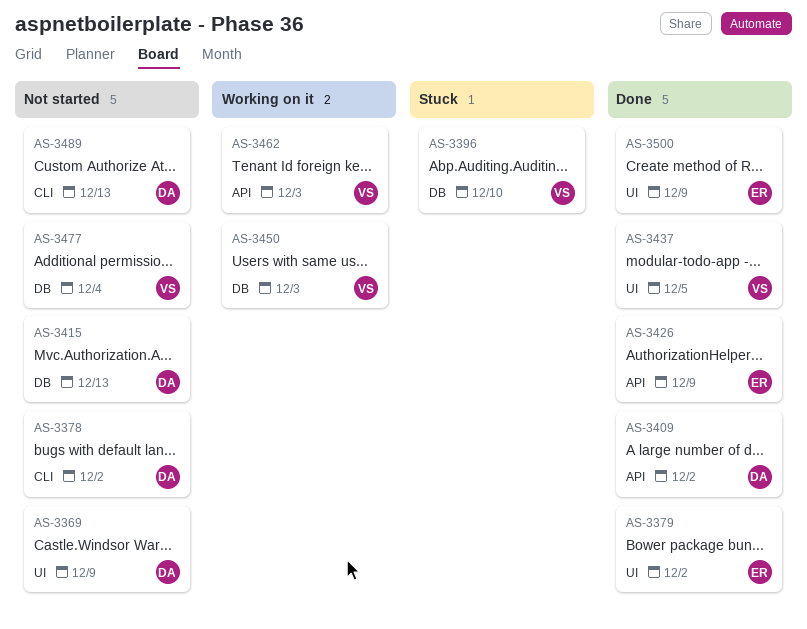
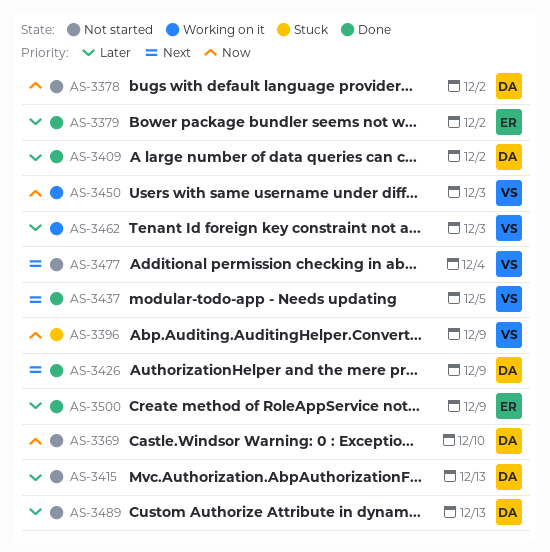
AS-3369, due: Dec 9 -> Dec 10
AS-3396, due: Dec 10 -> Dec 9
AS-3426, owner: ER -> DA

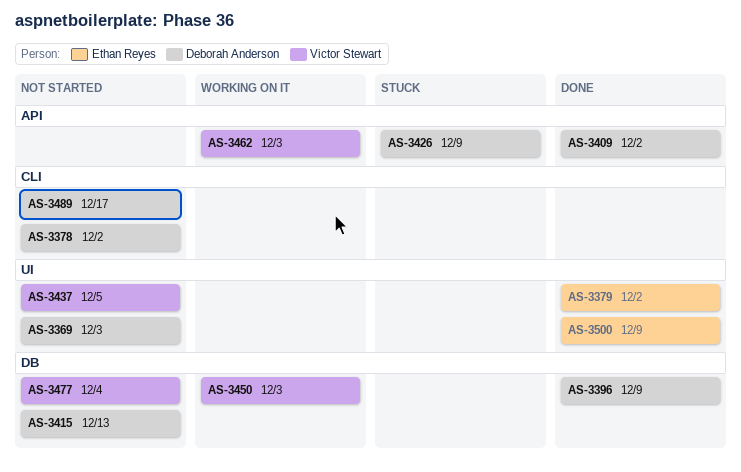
AS-3369, due: Dec 10 -> Dec 3
AS-3396, status: Stuck -> Done
AS-3396, owner: Victor Stewart -> Deborah Anderson
AS-3426, status: Done -> Stuck
AS-3437, status: Done -> Not started
AS-3489, due: Dec 13 -> Dec 17

